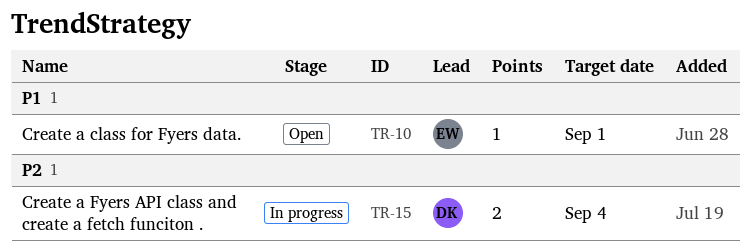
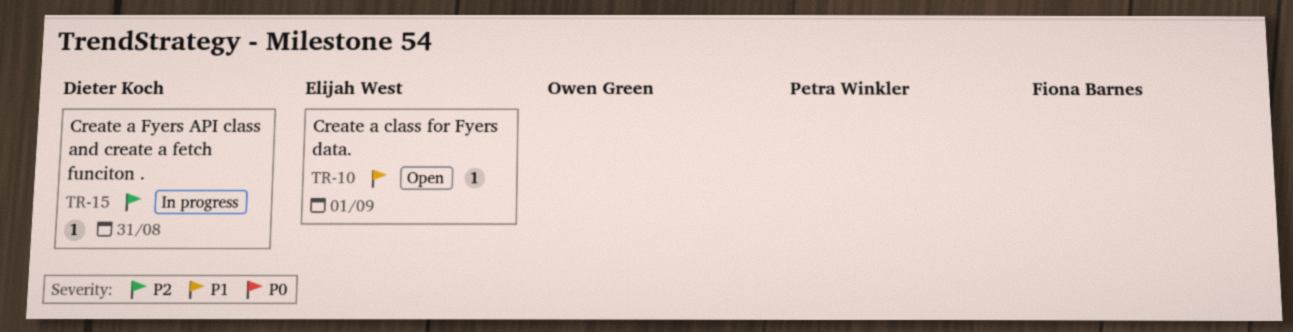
TR-15, estimate: 2 -> 1
TR-15, due: Sep 4 -> Aug 31

